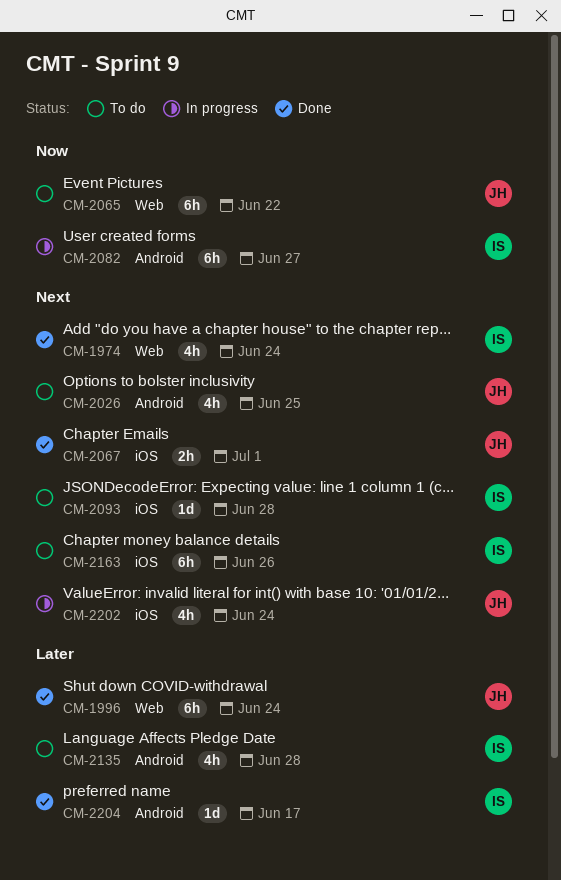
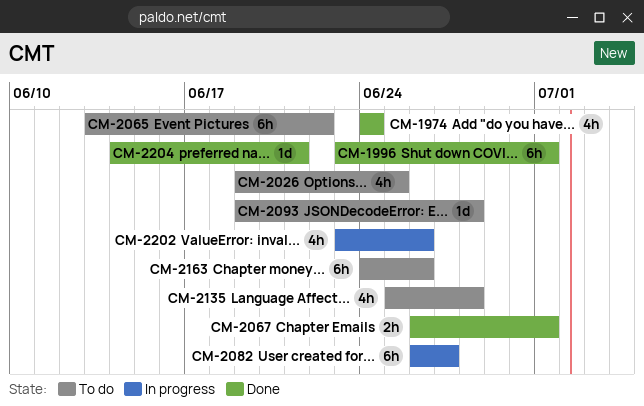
CM-1996, due: Jun 24 -> Jul 1
CM-2202, due: Jun 24 -> Jun 26
CM-2204, due: Jun 17 -> Jun 21

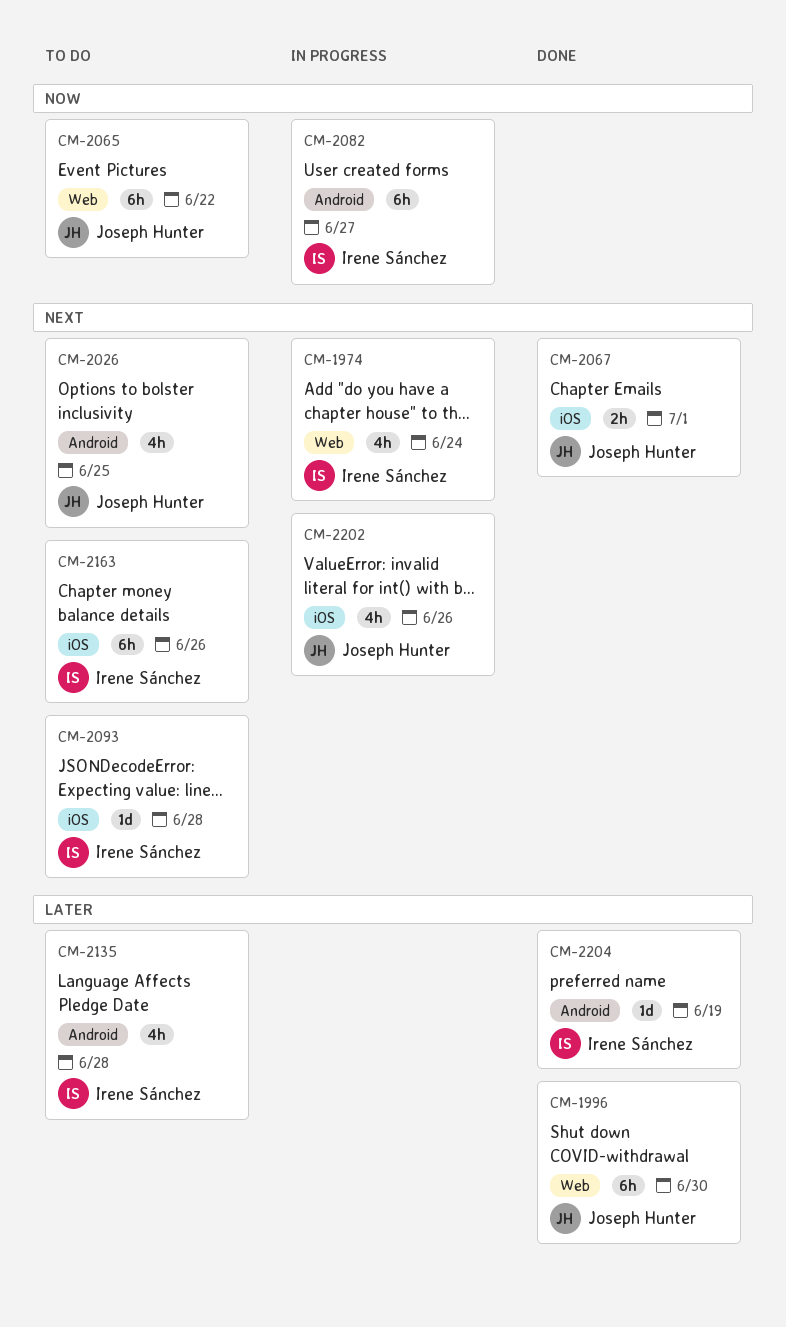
CM-1974, status: Done -> In progress
CM-1996, due: Jul 1 -> Jun 30
CM-2204, due: Jun 21 -> Jun 19

